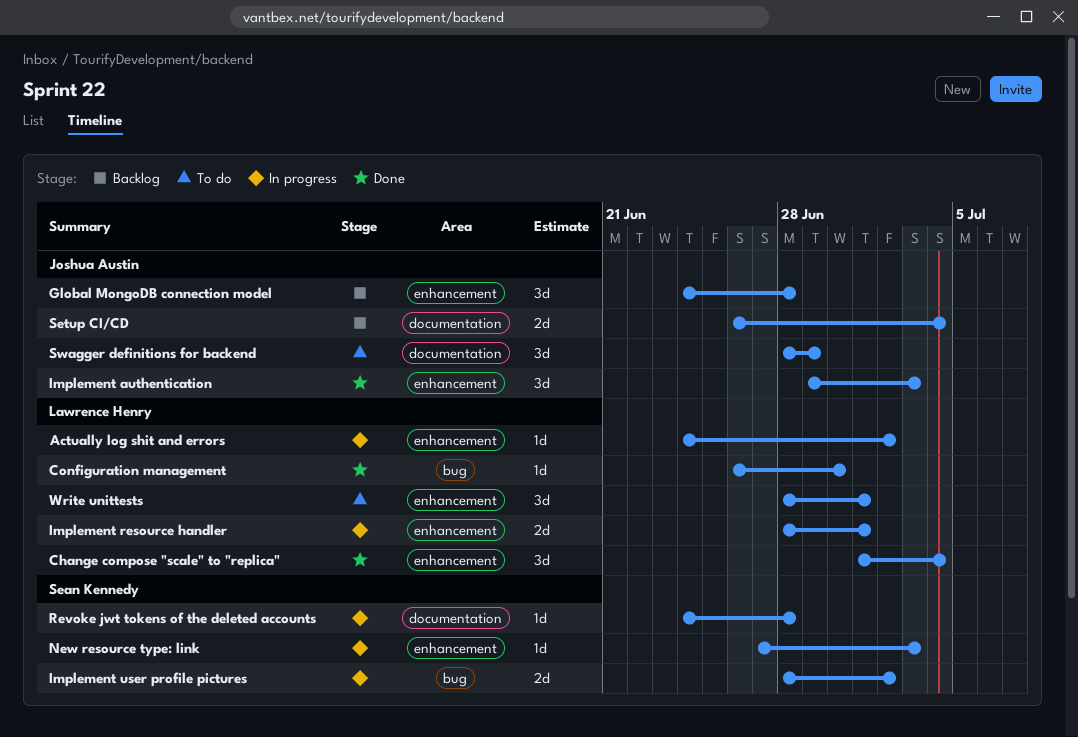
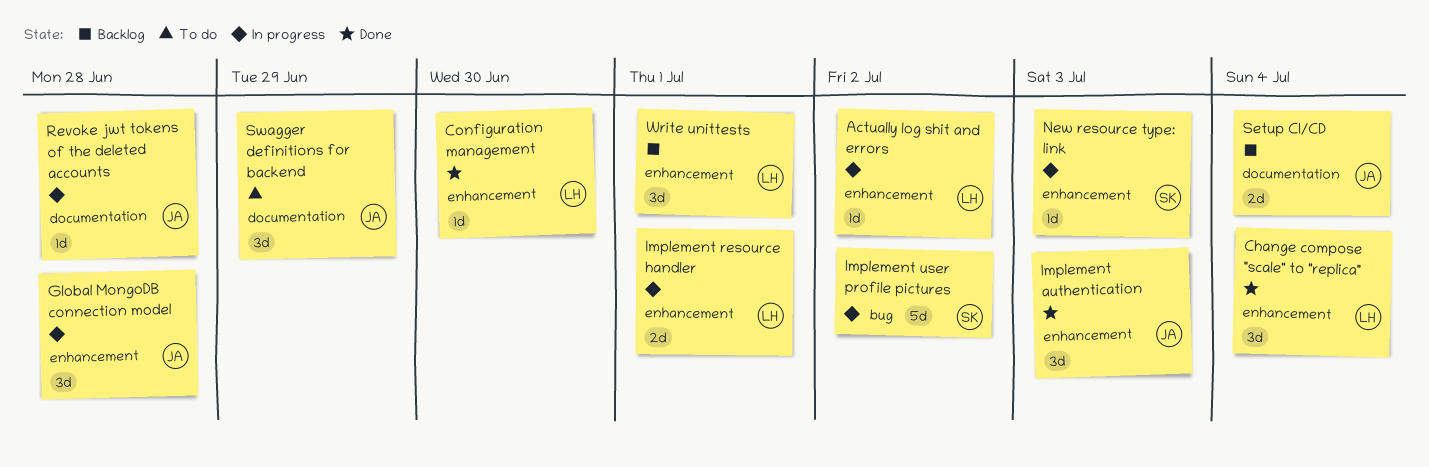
Configuration management, label: bug -> enhancement
Global MongoDB connection model, status: Backlog -> In progress
Implement user profile pictures, estimate: 2d -> 5d
Revoke jwt tokens of the deleted accounts, owner: Sean Kennedy -> Joshua Austin
Write unittests, status: To do -> Backlog

